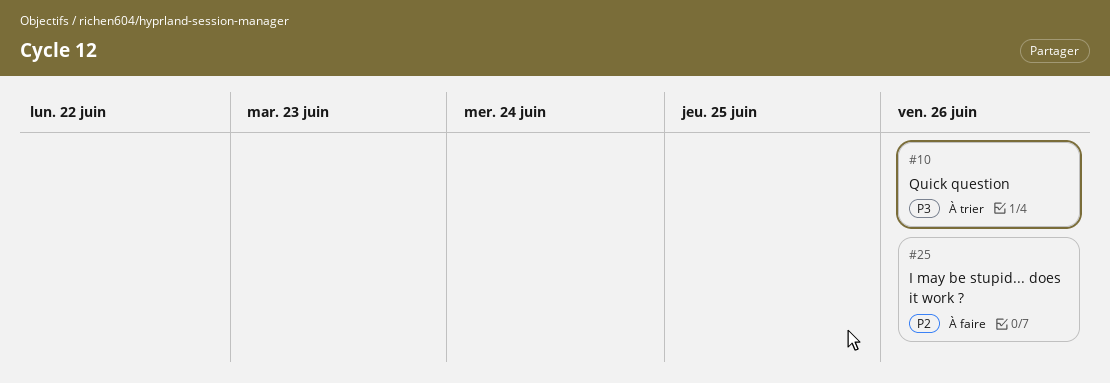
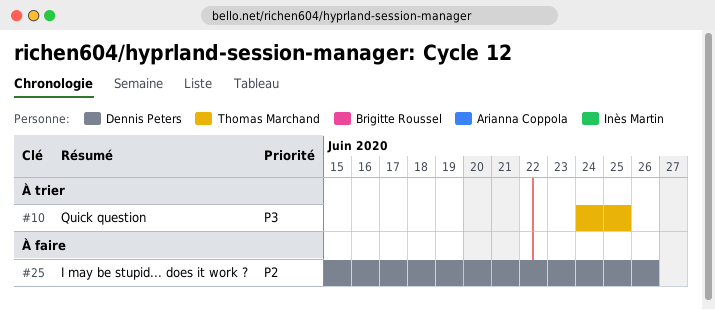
#10, due: Jun 26 -> Jun 25

